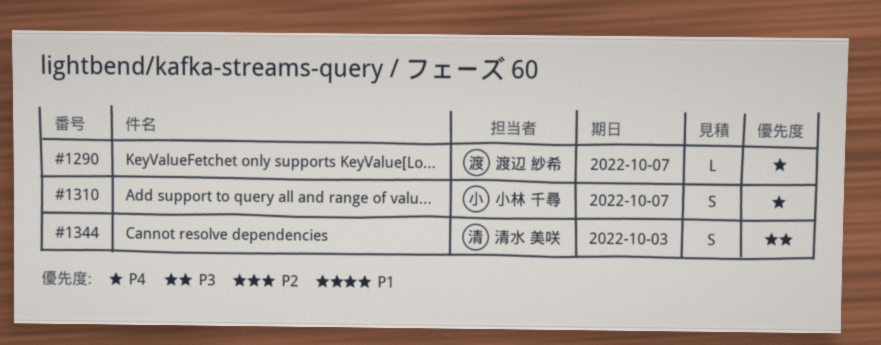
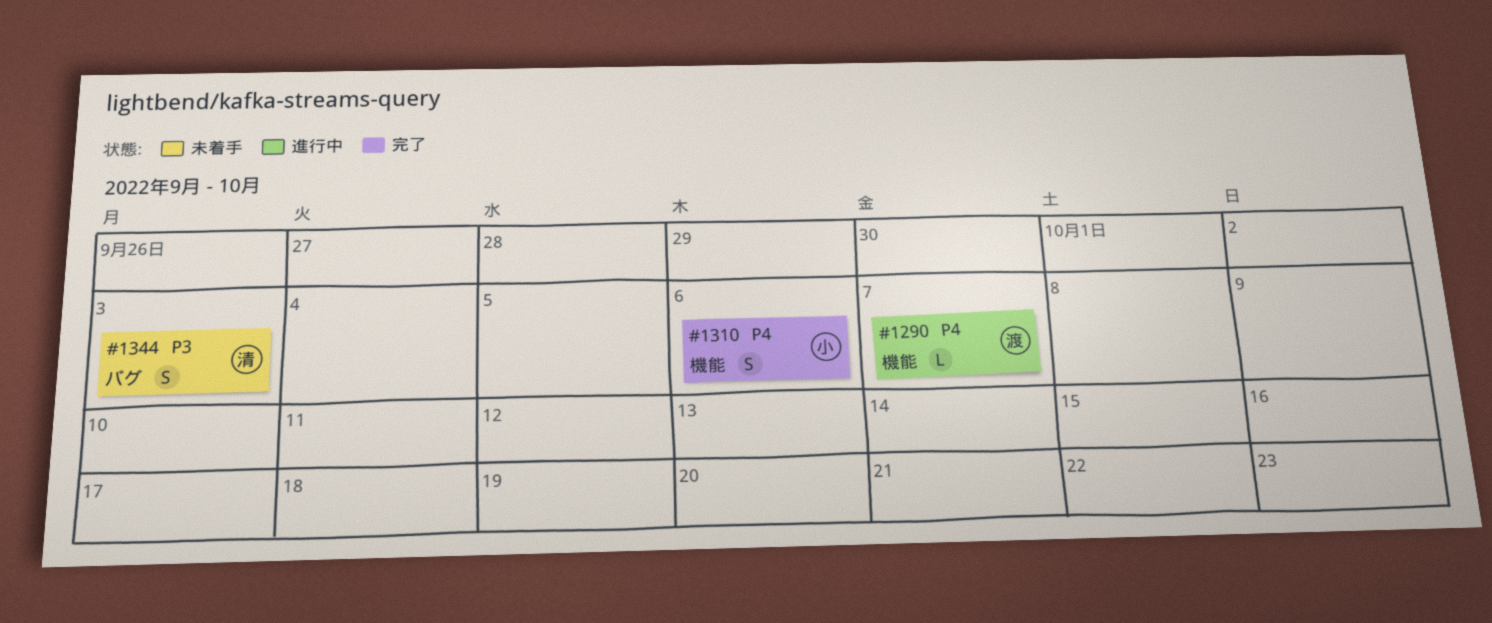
#1310, due: Oct 7 -> Oct 6

